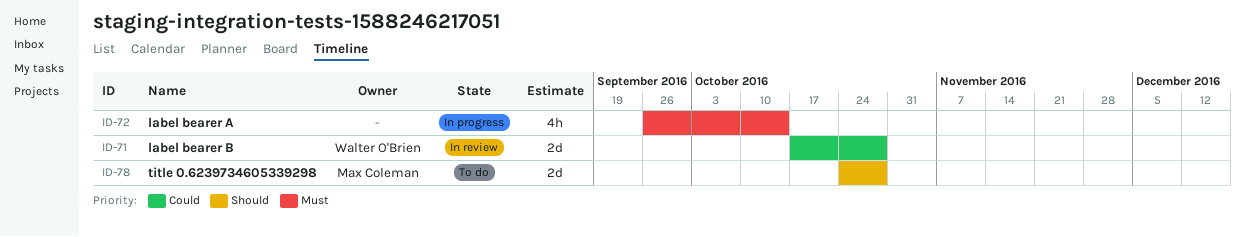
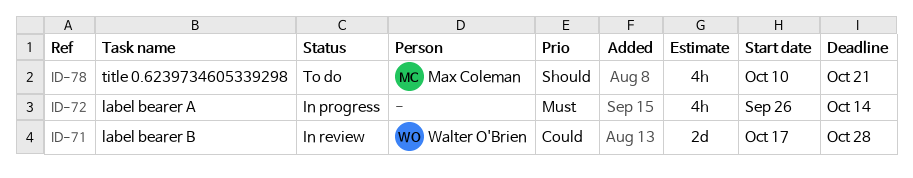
ID-78, estimate: 2d -> 4h
ID-78, start: Oct 24 -> Oct 10
ID-78, due: Oct 28 -> Oct 21

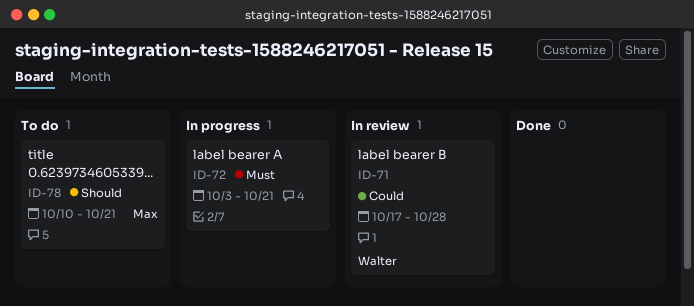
ID-72, start: Sep 26 -> Oct 3
ID-72, due: Oct 14 -> Oct 21

